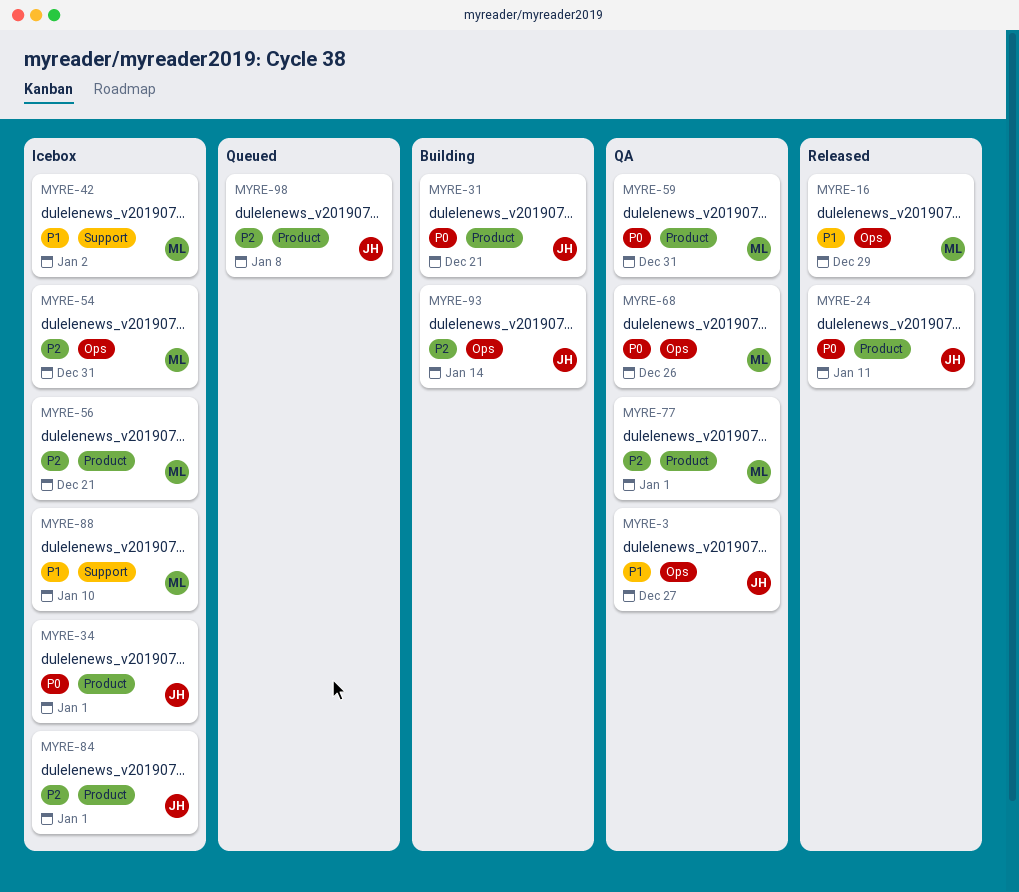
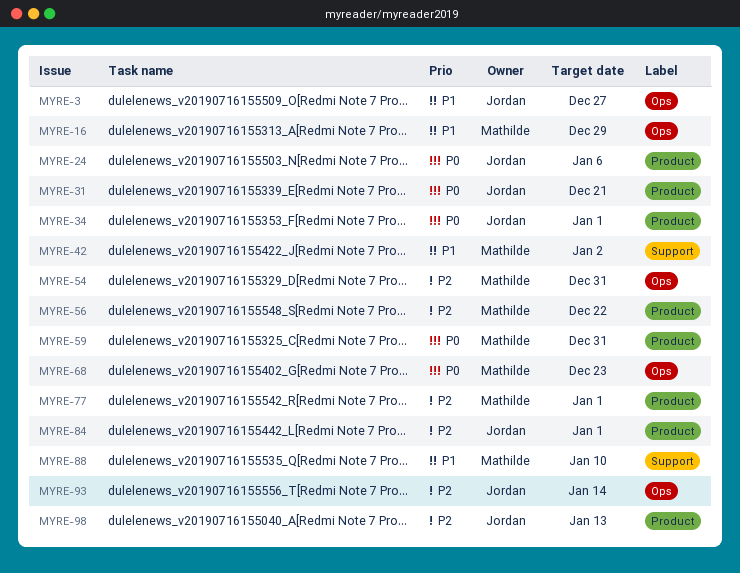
MYRE-24, due: Jan 11 -> Jan 6
MYRE-56, due: Dec 21 -> Dec 22
MYRE-68, due: Dec 26 -> Dec 23
MYRE-98, due: Jan 8 -> Jan 13

